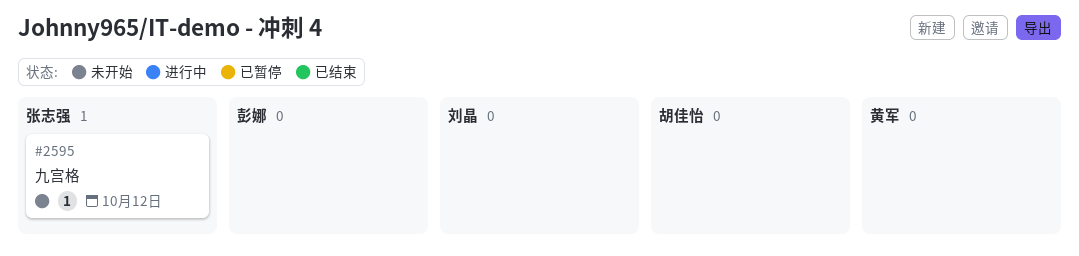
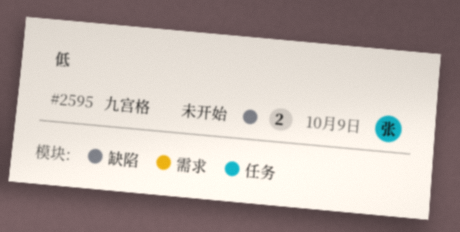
#2595, estimate: 1 -> 2
#2595, due: Oct 12 -> Oct 9

